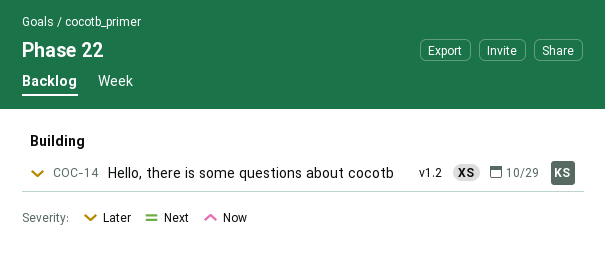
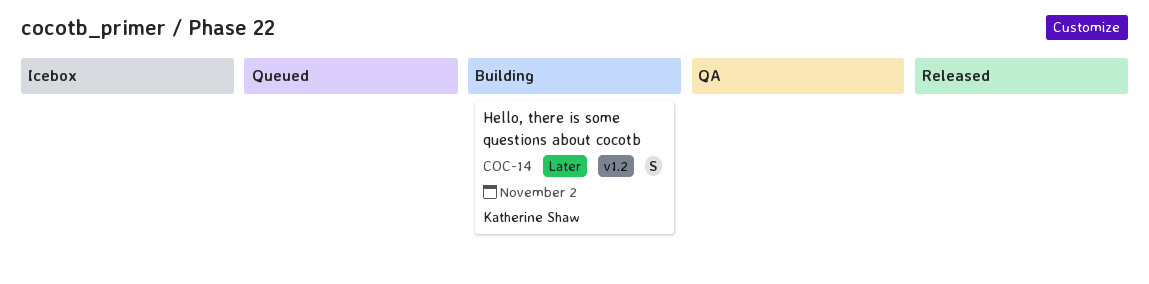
COC-14, estimate: XS -> S
COC-14, due: Oct 29 -> Nov 2

